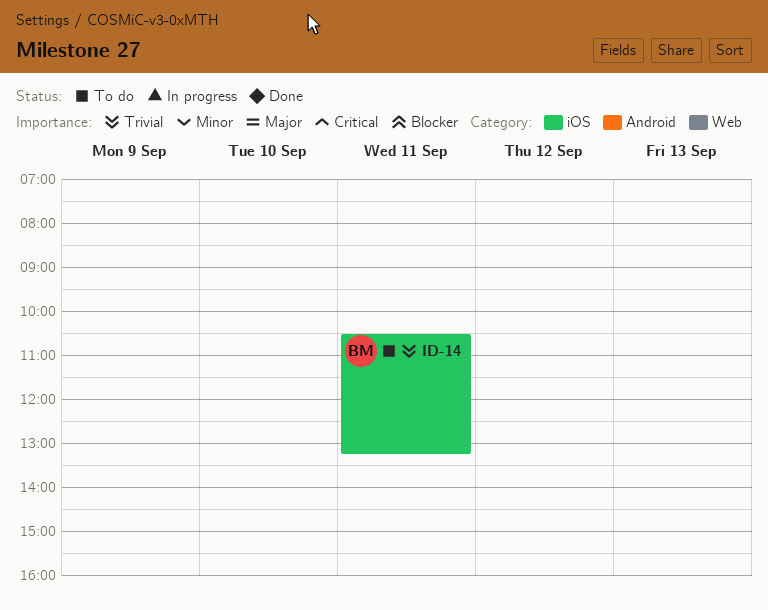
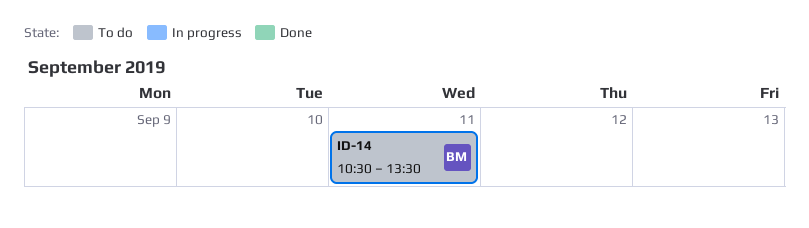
ID-14, ends: 13:15 -> 13:30

